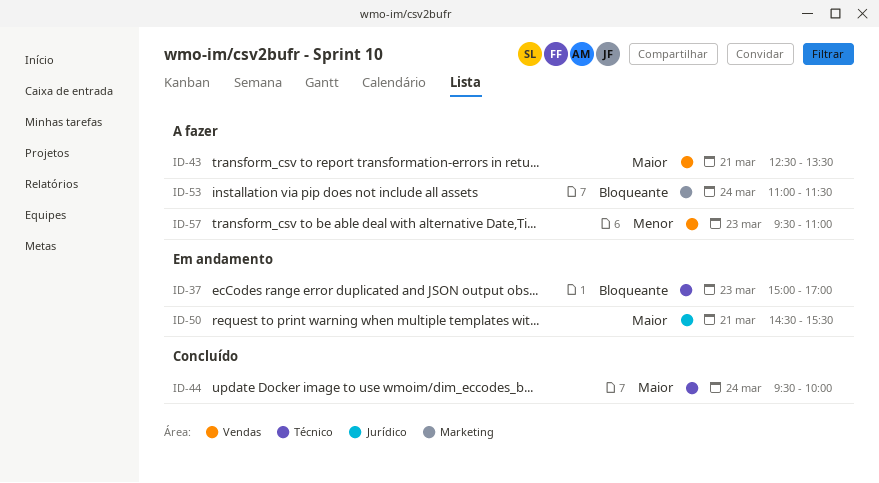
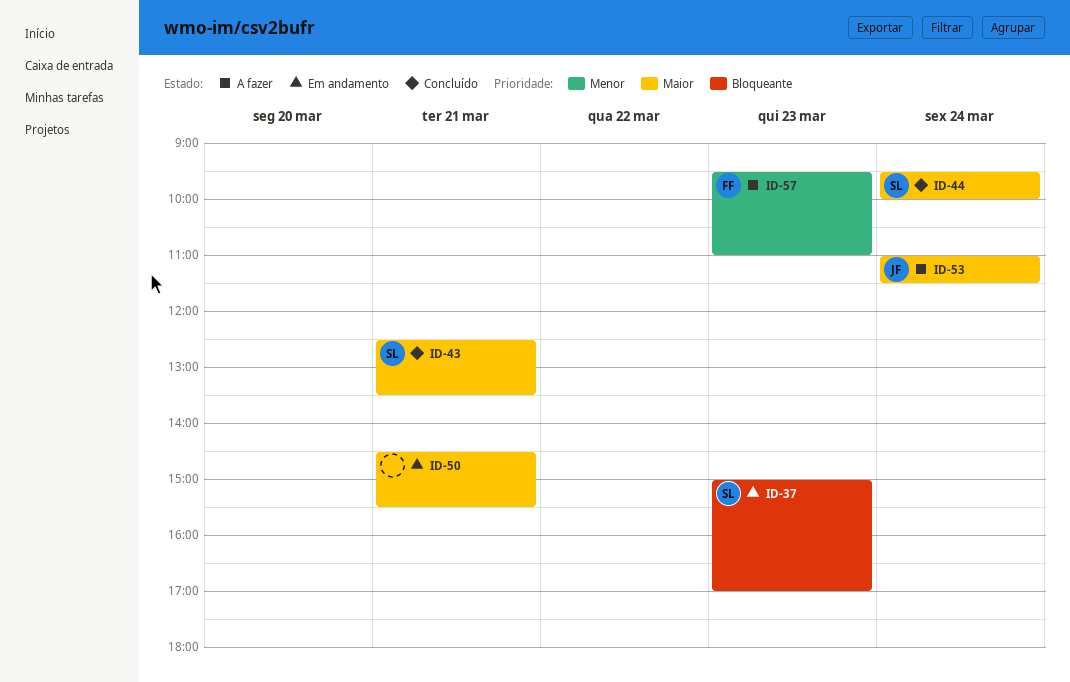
ID-43, status: A fazer -> Concluído
ID-53, priority: Bloqueante -> Maior

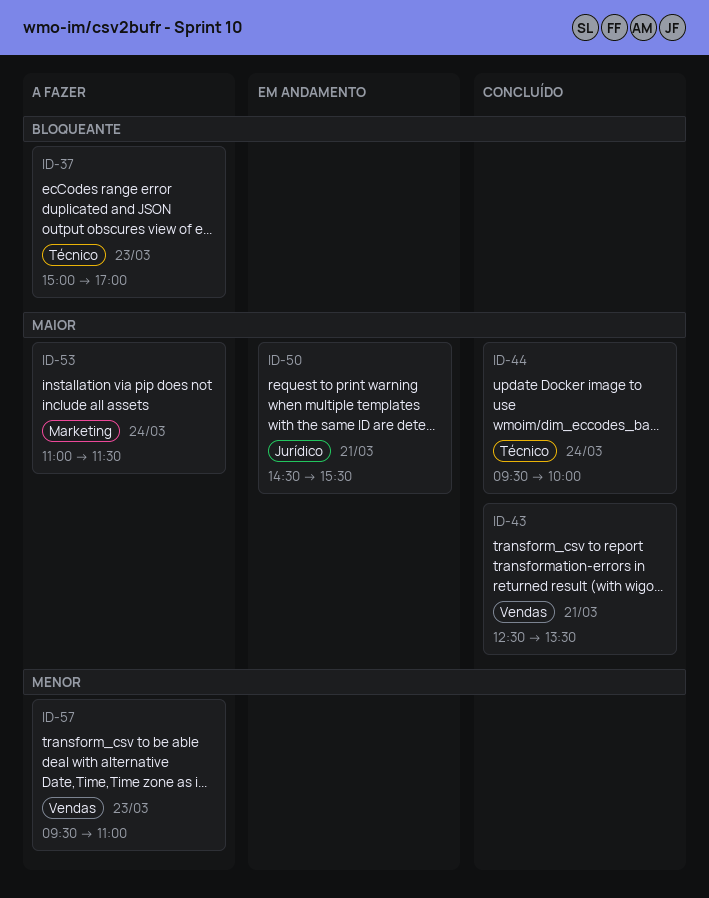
ID-37, status: Em andamento -> A fazer

